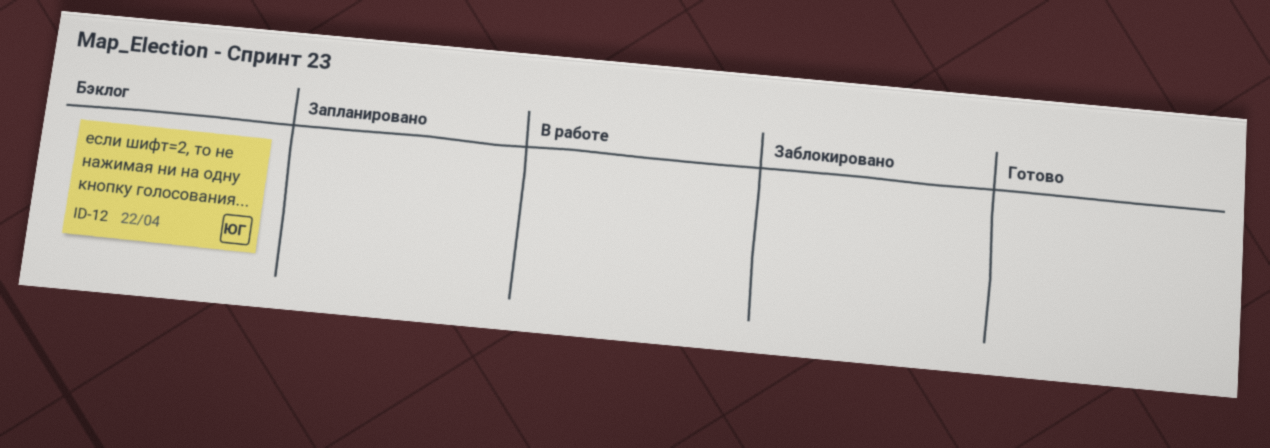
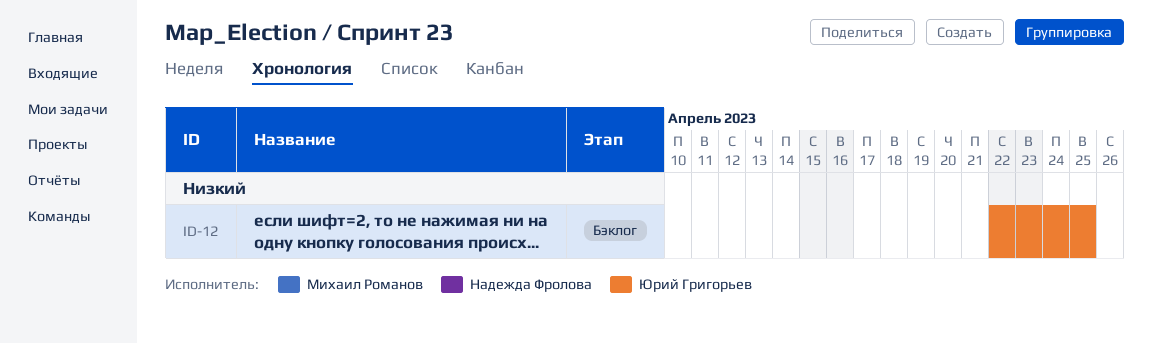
ID-12, due: Apr 22 -> Apr 25

